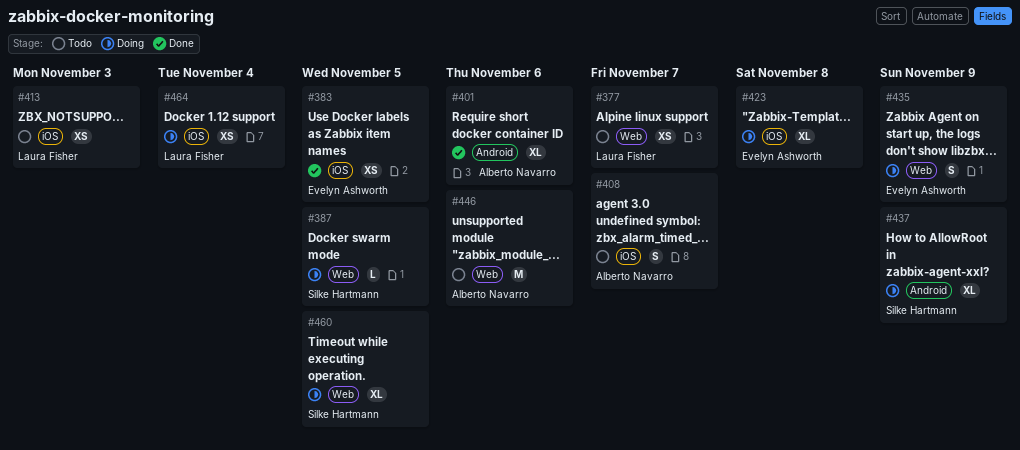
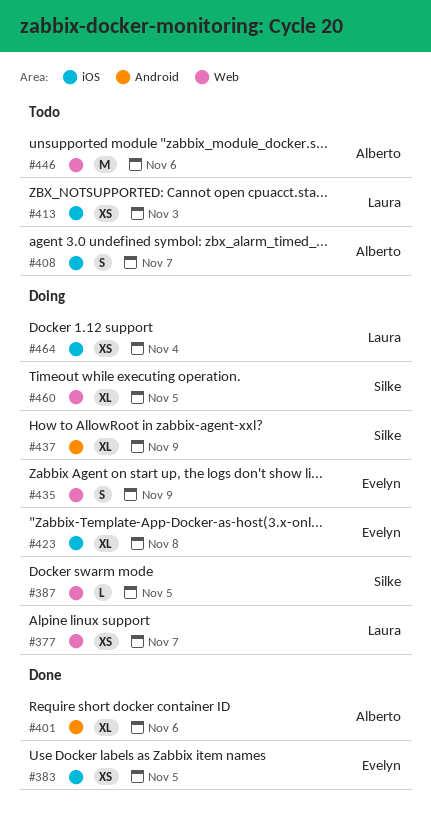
#377, status: Todo -> Doing

